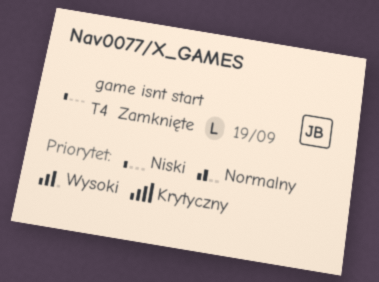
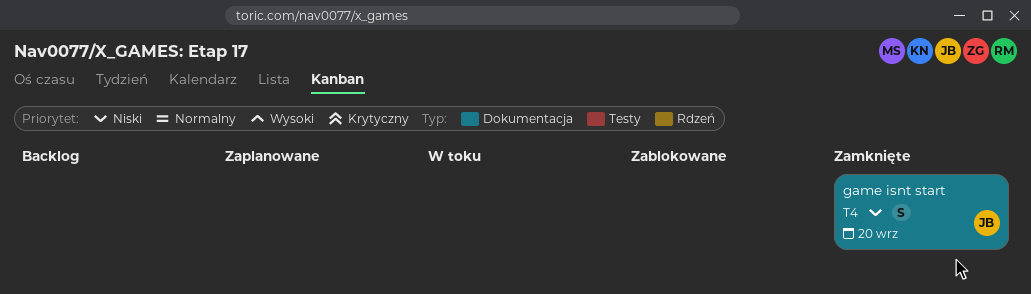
T4, estimate: L -> S
T4, due: Sep 19 -> Sep 20

